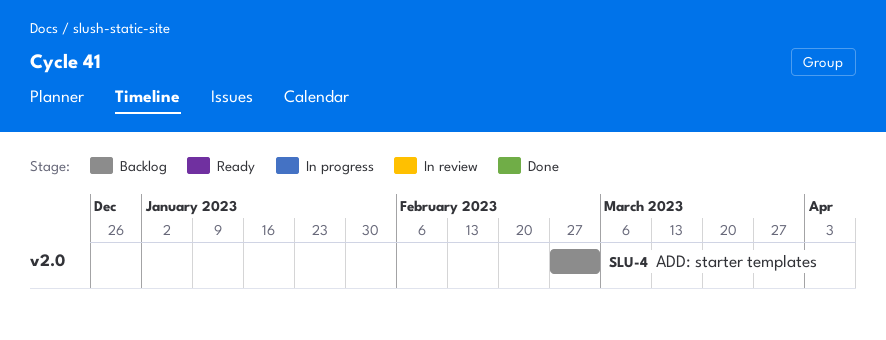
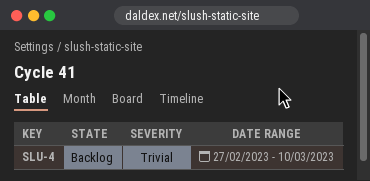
SLU-4, due: Mar 3 -> Mar 10

